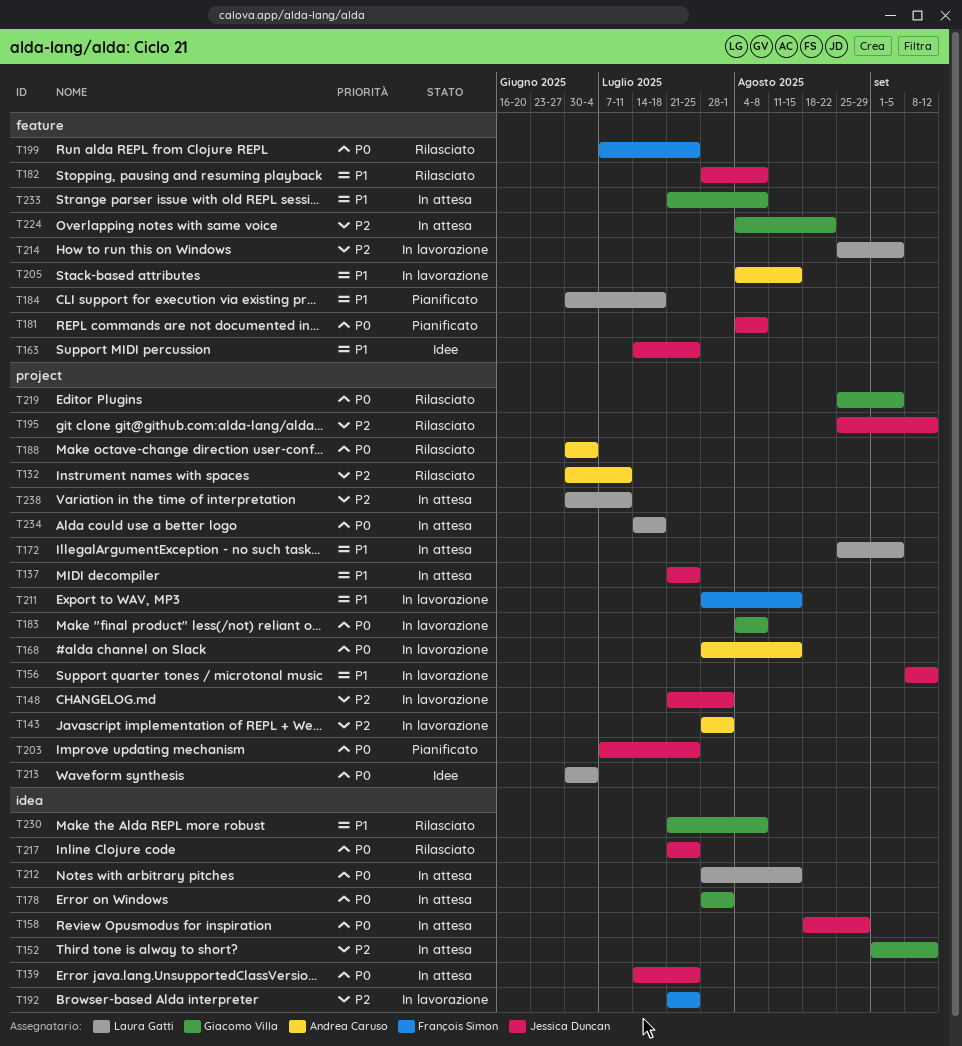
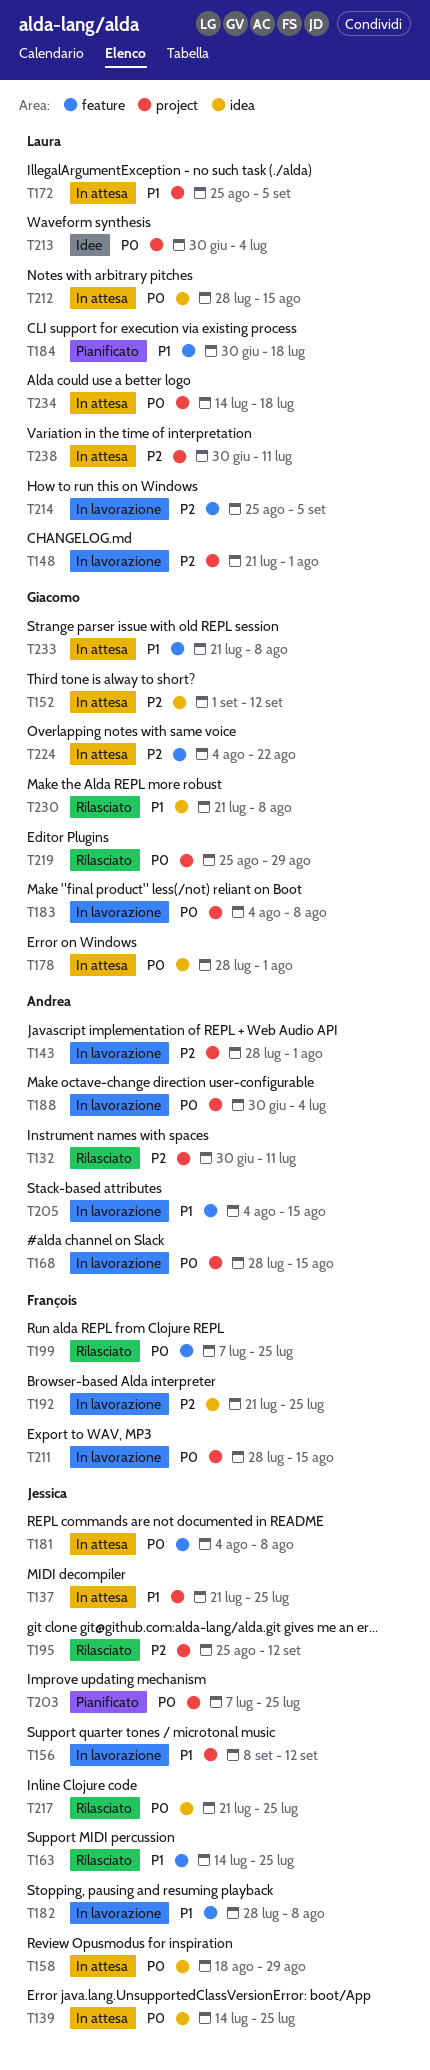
T148, owner: Jessica Duncan -> Laura Gatti
T163, status: Idee -> Rilasciato
T181, status: Pianificato -> In attesa
T182, status: Rilasciato -> In lavorazione
T188, status: Rilasciato -> In lavorazione
T211, priority: P1 -> P0
T219, due: Sep 5 -> Aug 29

